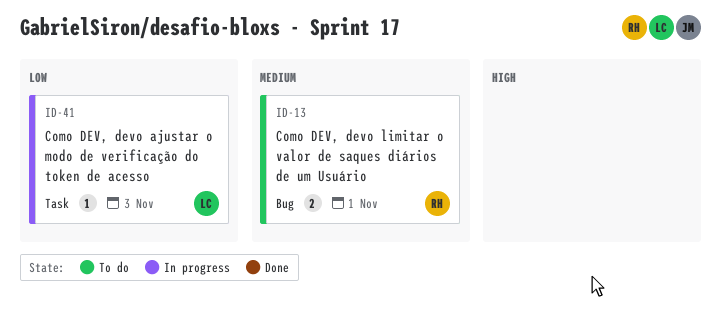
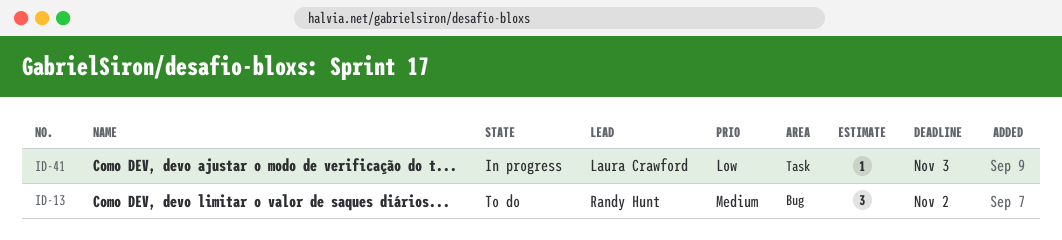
ID-13, estimate: 2 -> 3
ID-13, due: Nov 1 -> Nov 2

